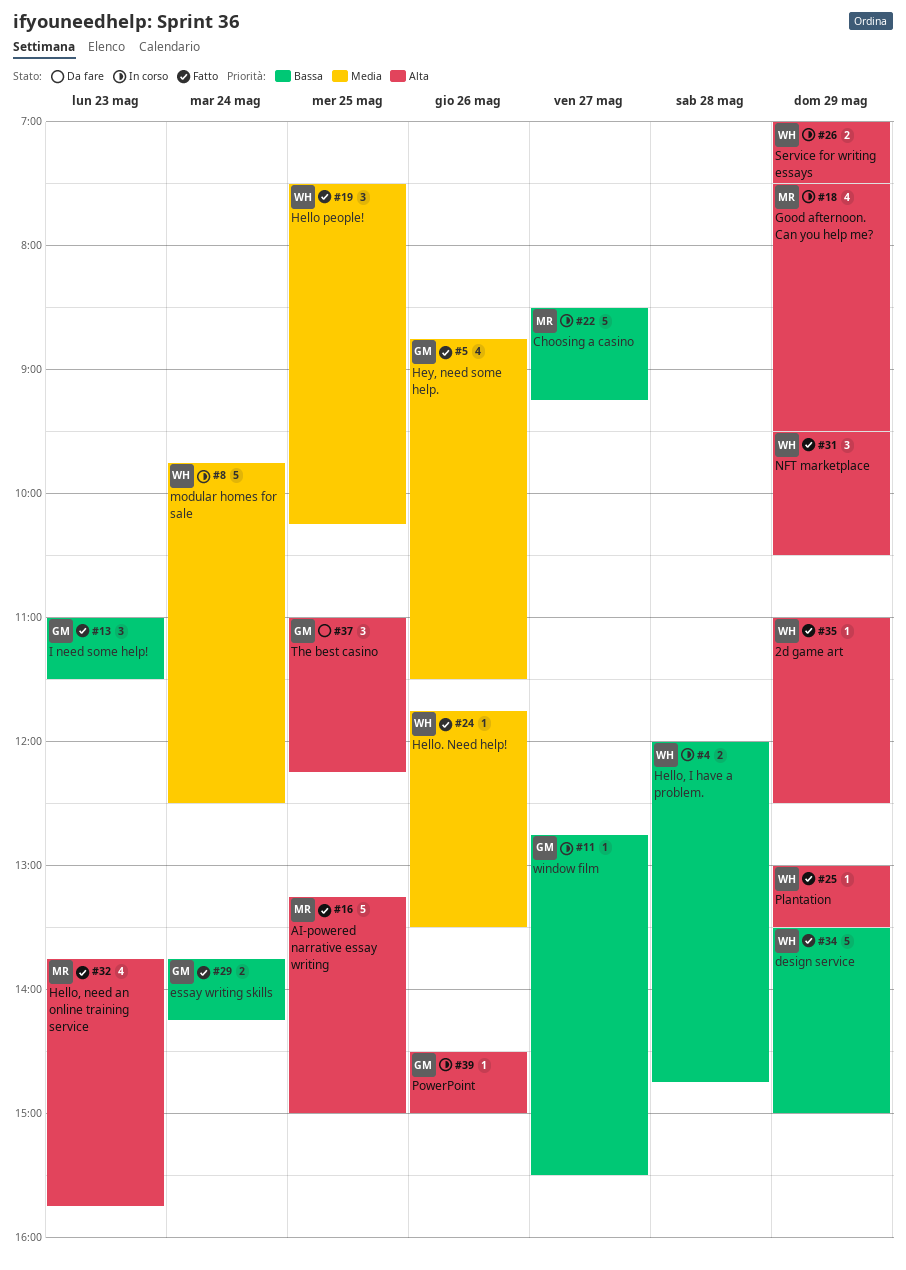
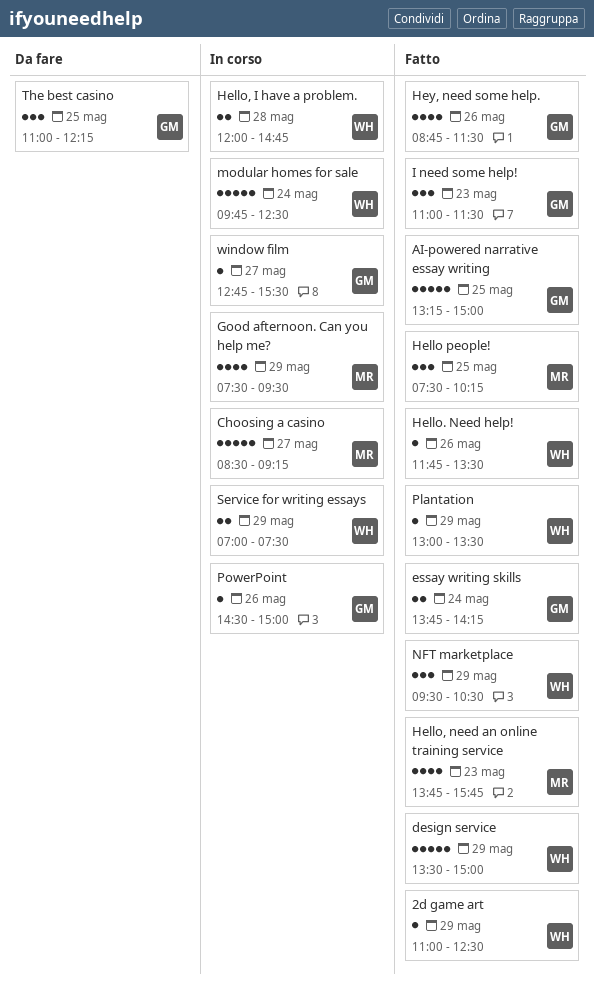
AI-powered narrative essay writing, owner: MR -> GM
Hello people!, owner: WH -> MR

